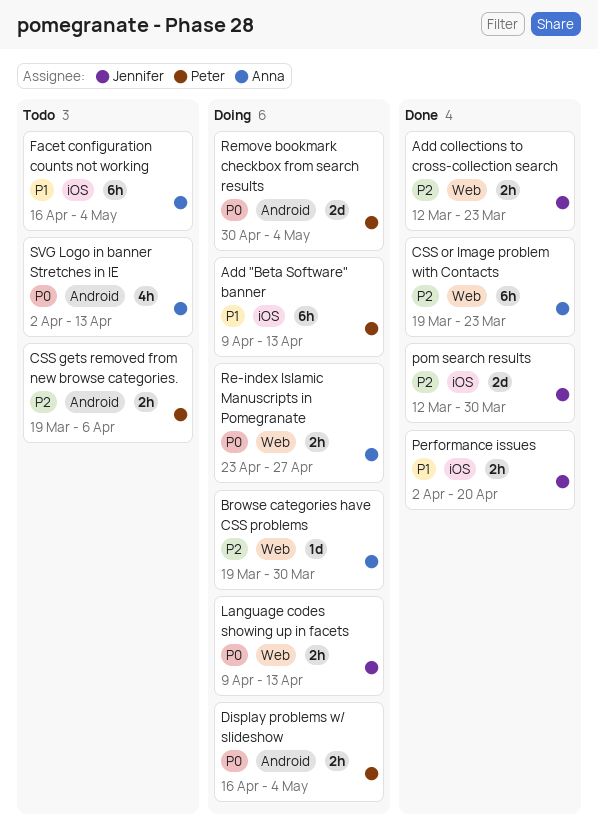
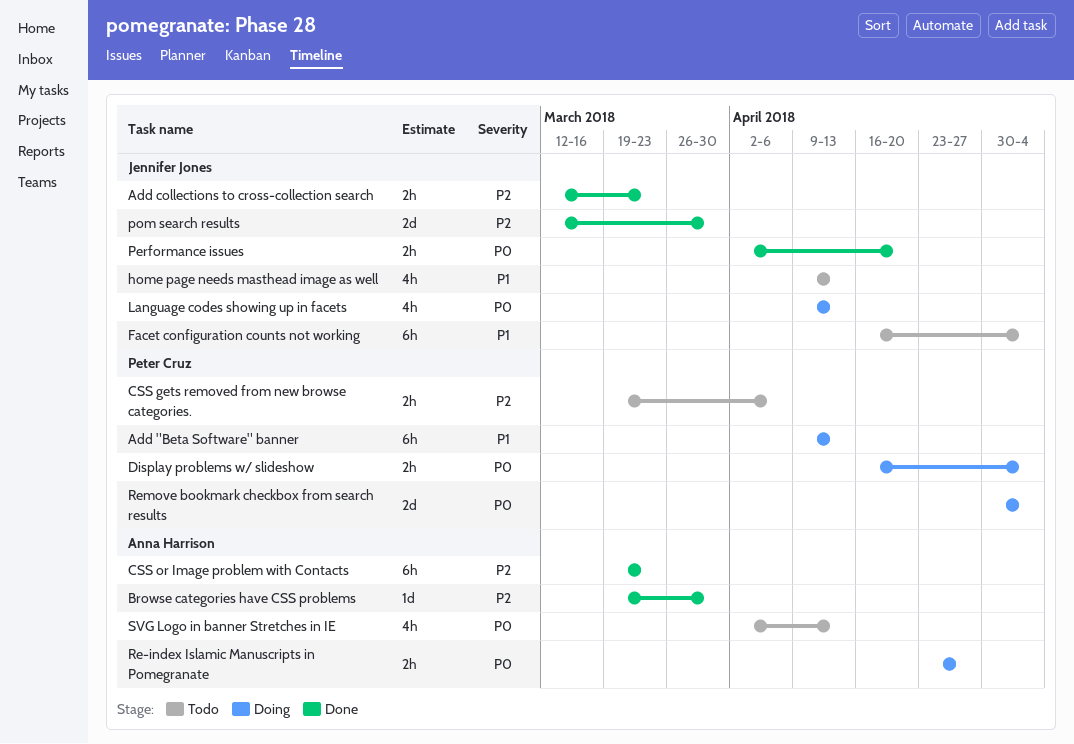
Browse categories have CSS problems, status: Doing -> Done
Facet configuration counts not working, owner: Anna Harrison -> Jennifer Jones
home page needs masthead image as well: none -> present
Language codes showing up in facets, estimate: 2h -> 4h
Performance issues, priority: P1 -> P0

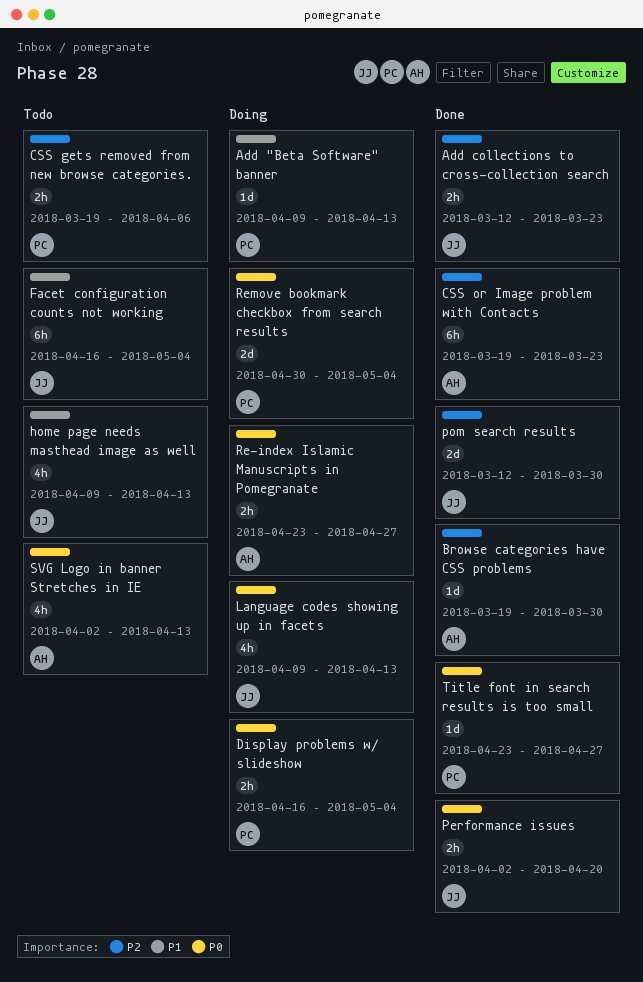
Add "Beta Software" banner, estimate: 6h -> 1d
Title font in search results is too small: none -> present

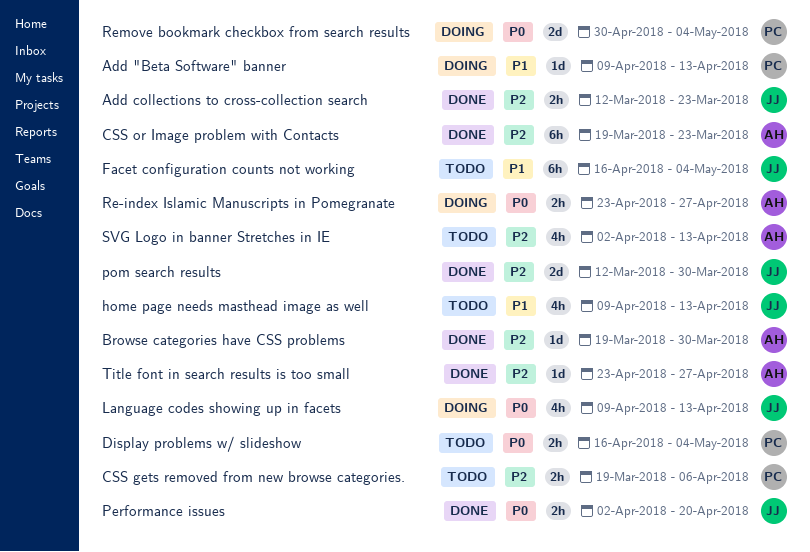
Display problems w/ slideshow, status: Doing -> Todo
SVG Logo in banner Stretches in IE, priority: P0 -> P2
Title font in search results is too small, owner: PC -> AH
Title font in search results is too small, priority: P0 -> P2

